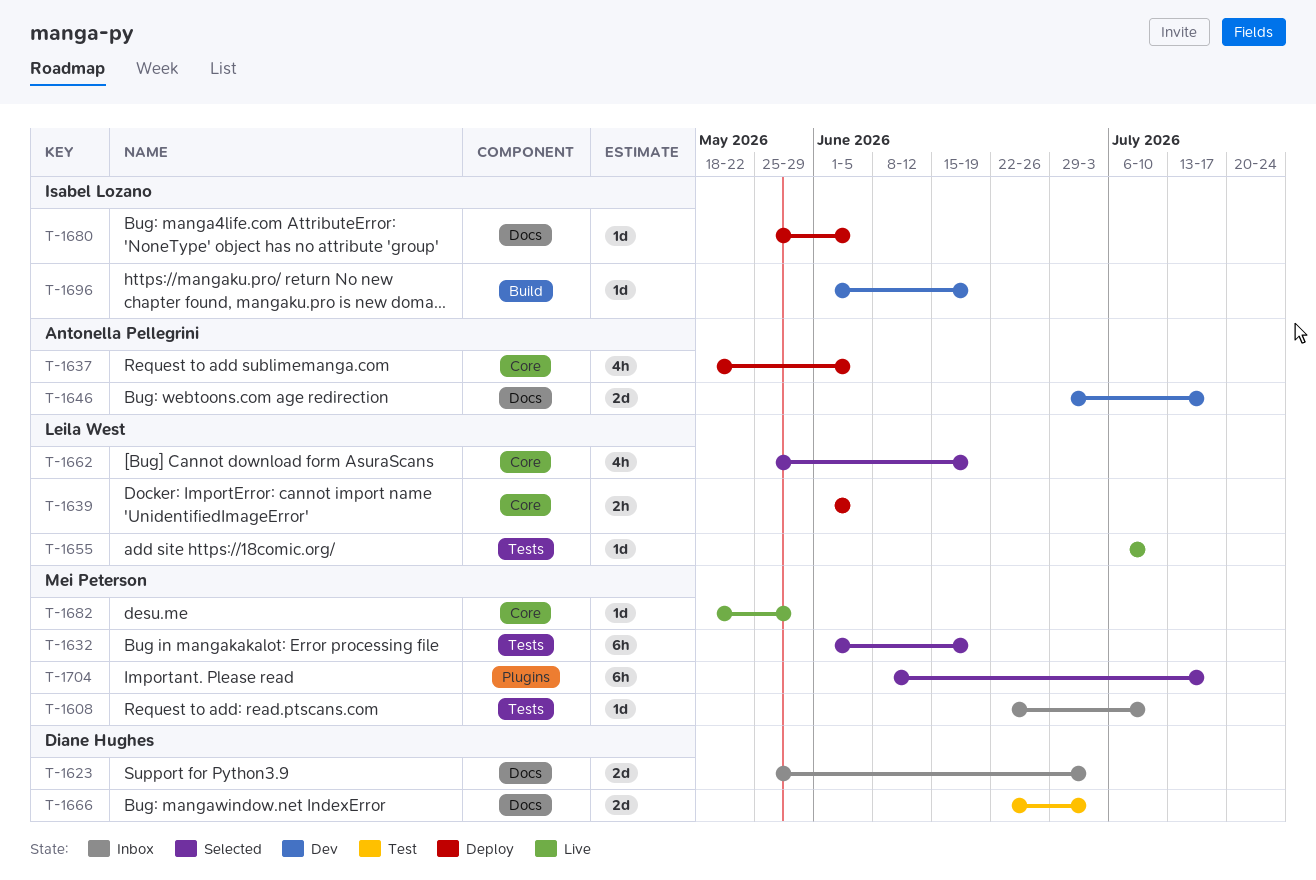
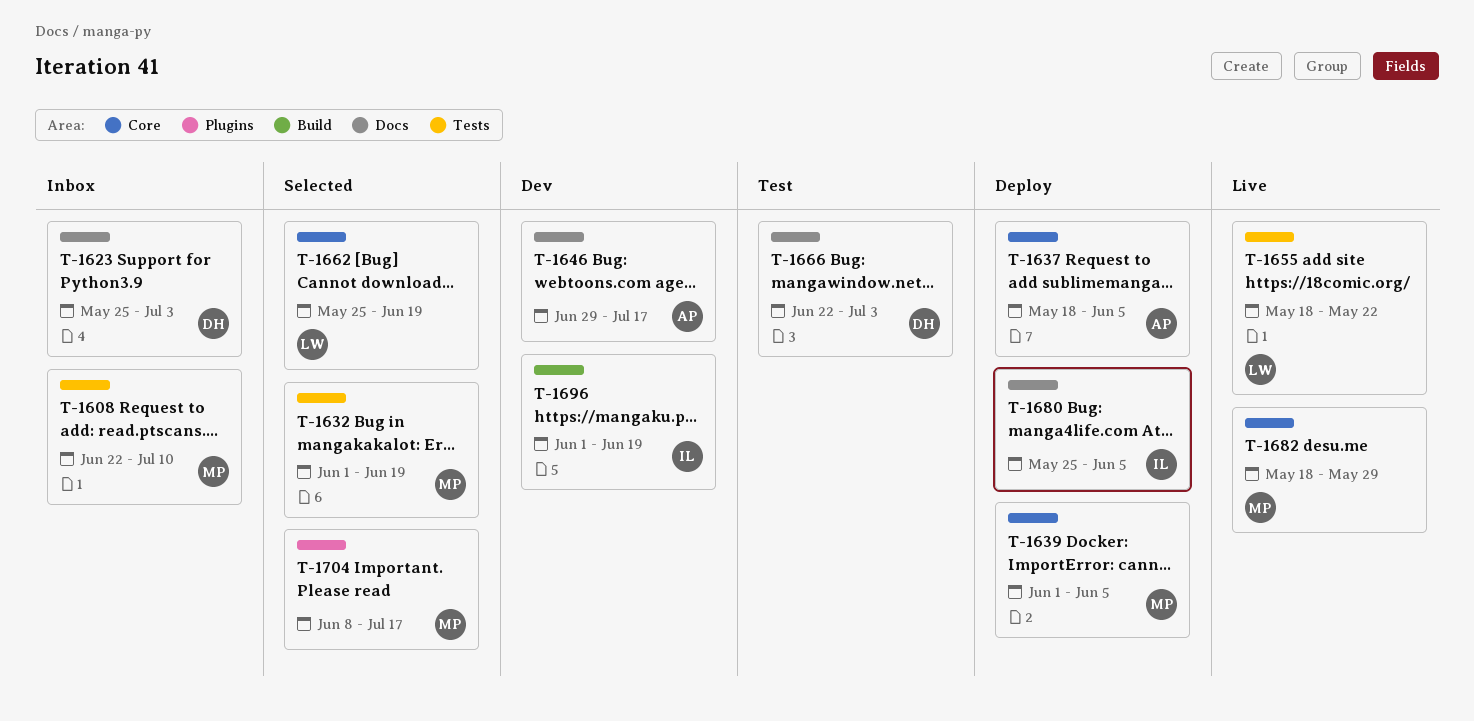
T-1639, owner: Leila West -> Mei Peterson
T-1655, start: Jul 6 -> May 18
T-1655, due: Jul 10 -> May 22

